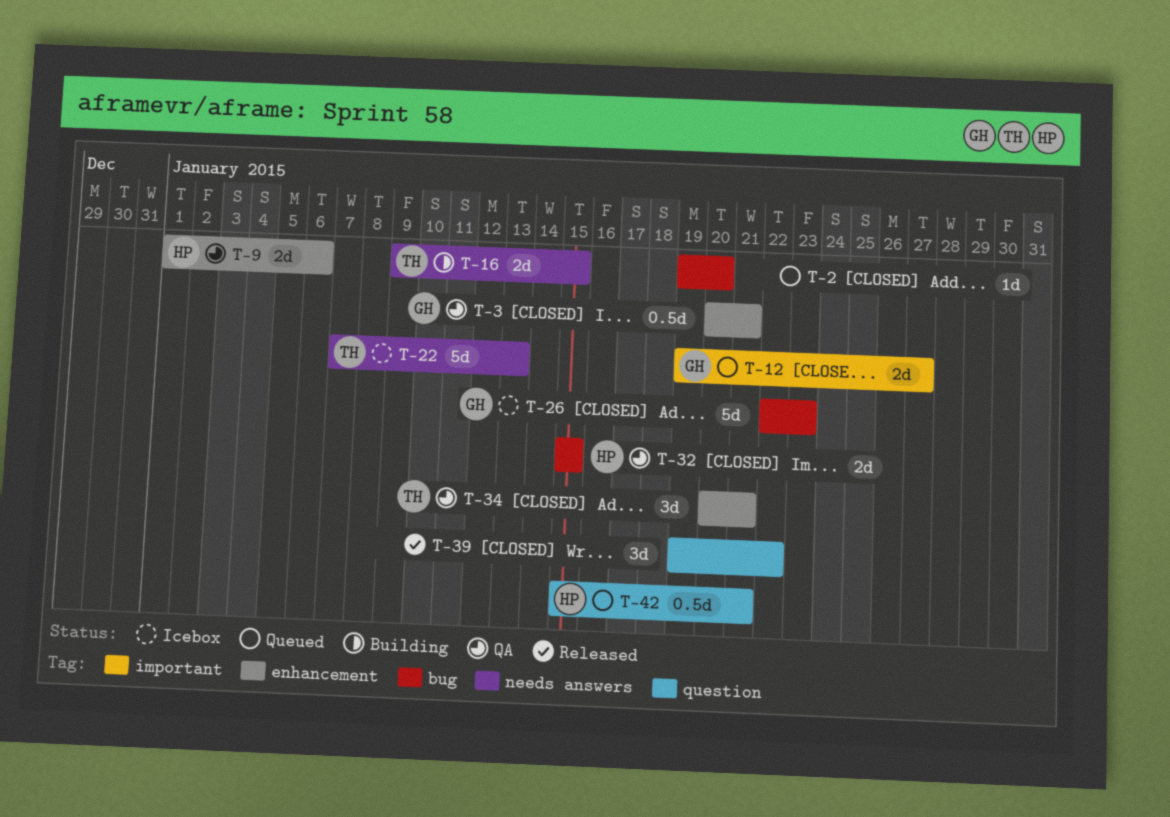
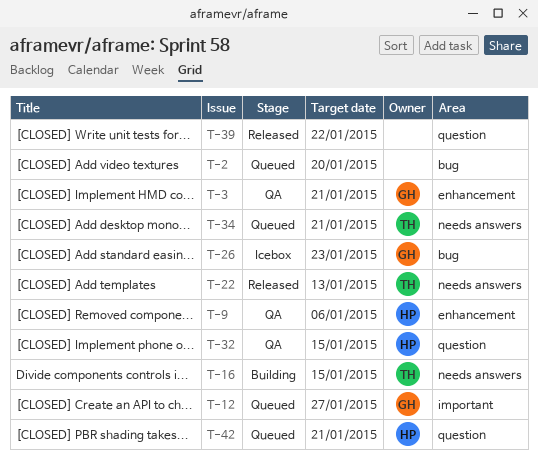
T-22, status: Icebox -> Released
T-32, label: bug -> question
T-34, status: QA -> Queued
T-34, label: enhancement -> needs answers

